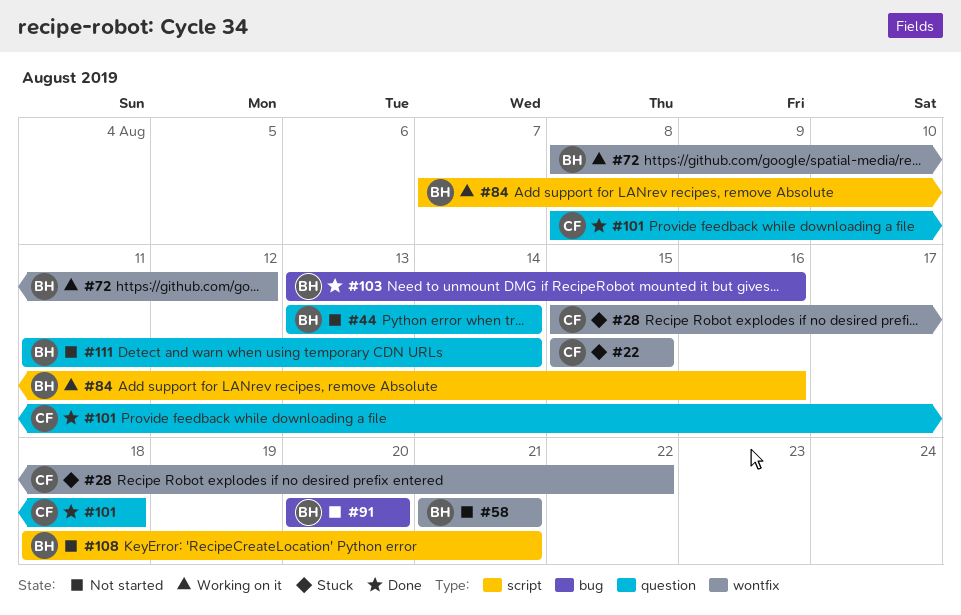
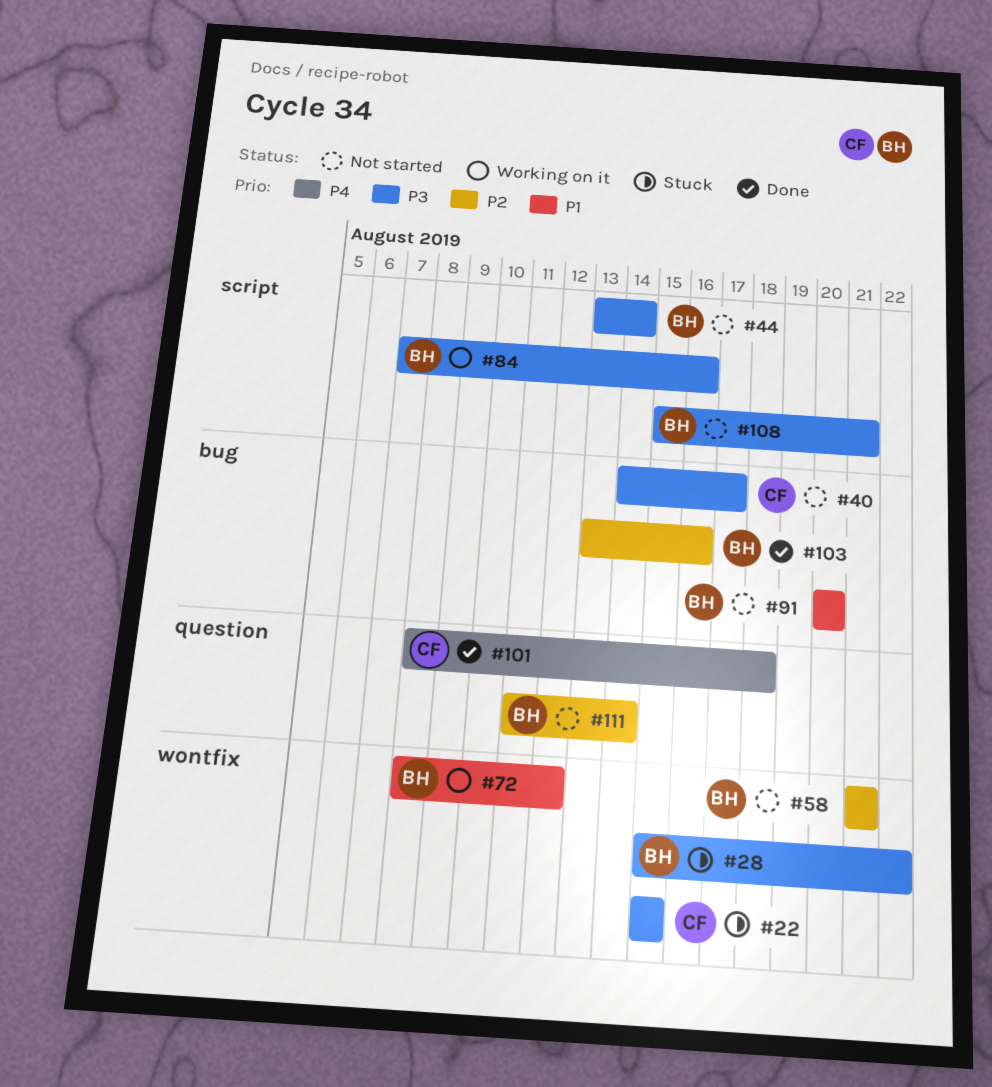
#28, owner: CF -> BH
#40: none -> present
#44, label: question -> script
#108, start: Aug 18 -> Aug 15

